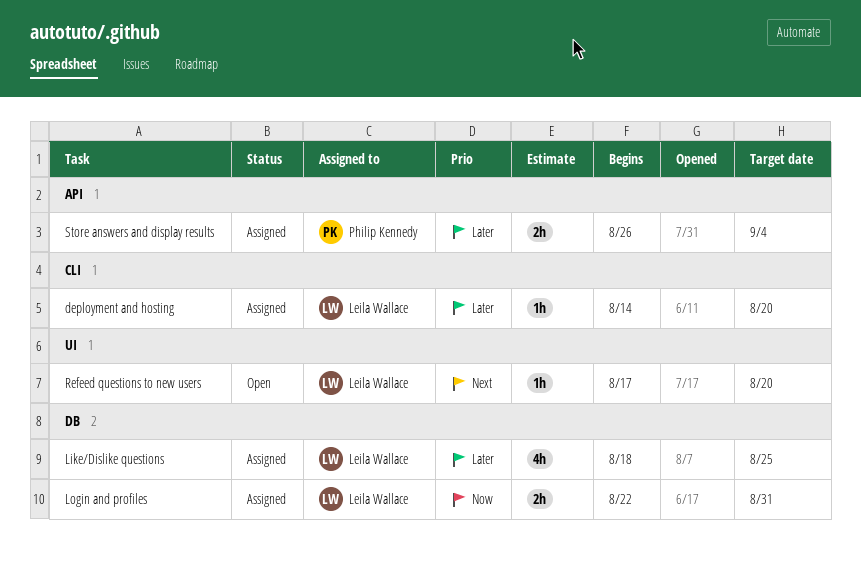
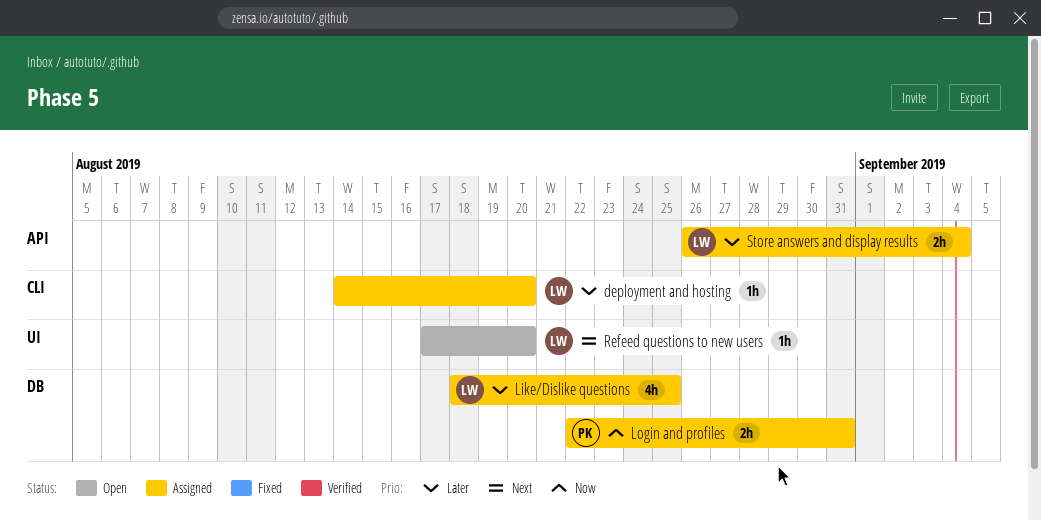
Login and profiles, owner: Leila Wallace -> Philip Kennedy
Store answers and display results, owner: Philip Kennedy -> Leila Wallace

